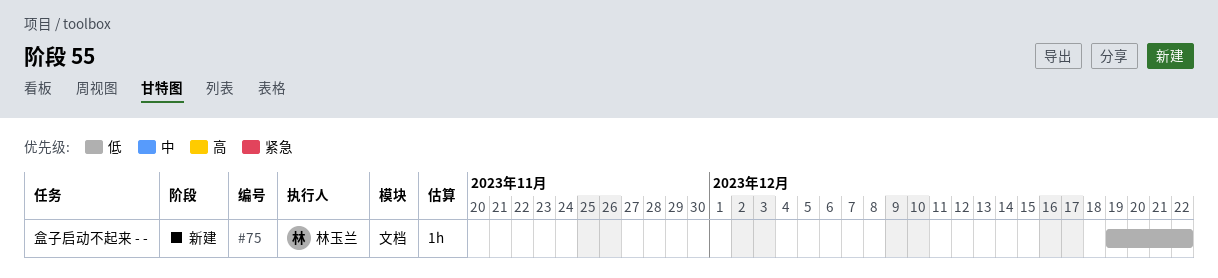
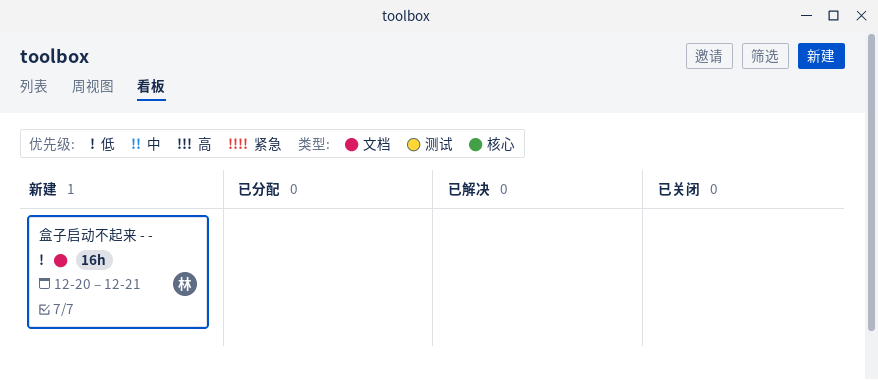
盒子启动不起来 - -, estimate: 1h -> 16h
盒子启动不起来 - -, start: Dec 19 -> Dec 20
盒子启动不起来 - -, due: Dec 22 -> Dec 21

